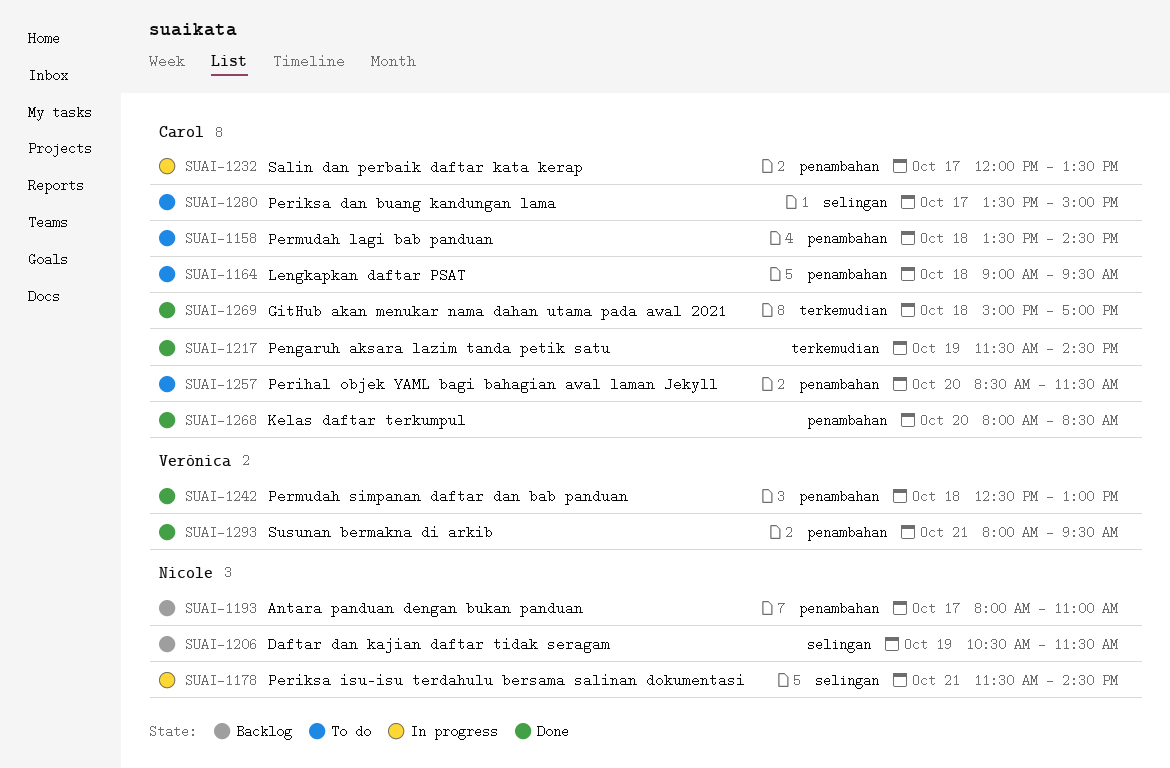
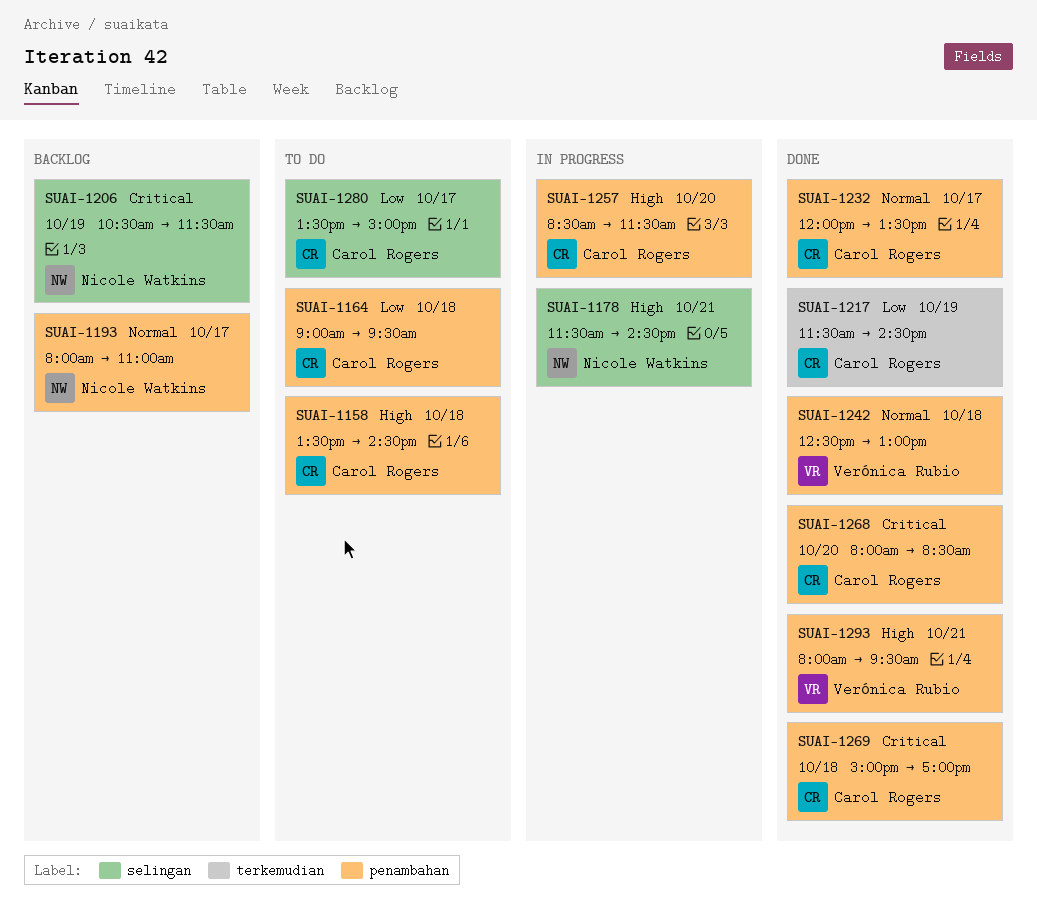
SUAI-1232, status: In progress -> Done
SUAI-1257, status: To do -> In progress
SUAI-1269, label: terkemudian -> penambahan

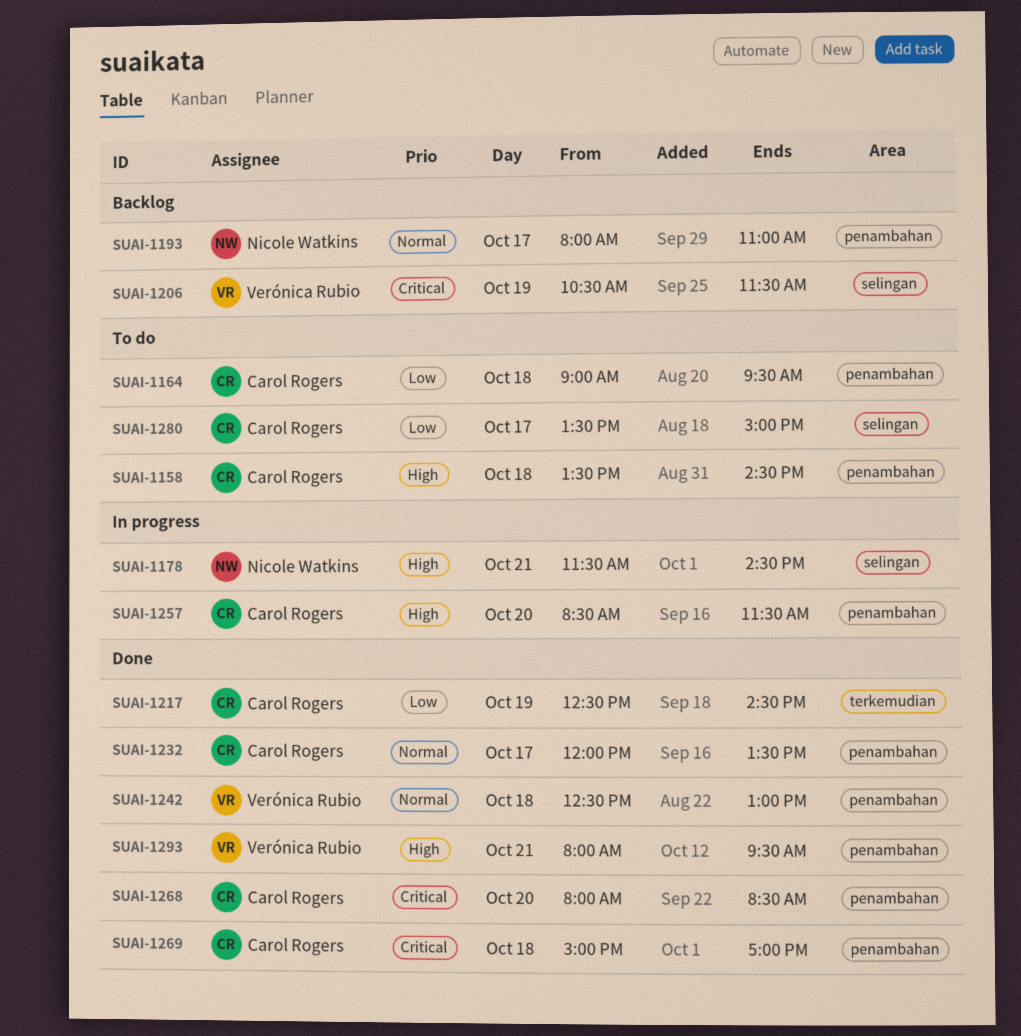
SUAI-1206, owner: Nicole Watkins -> Verónica Rubio
SUAI-1217, begins: 11:30 -> 12:30

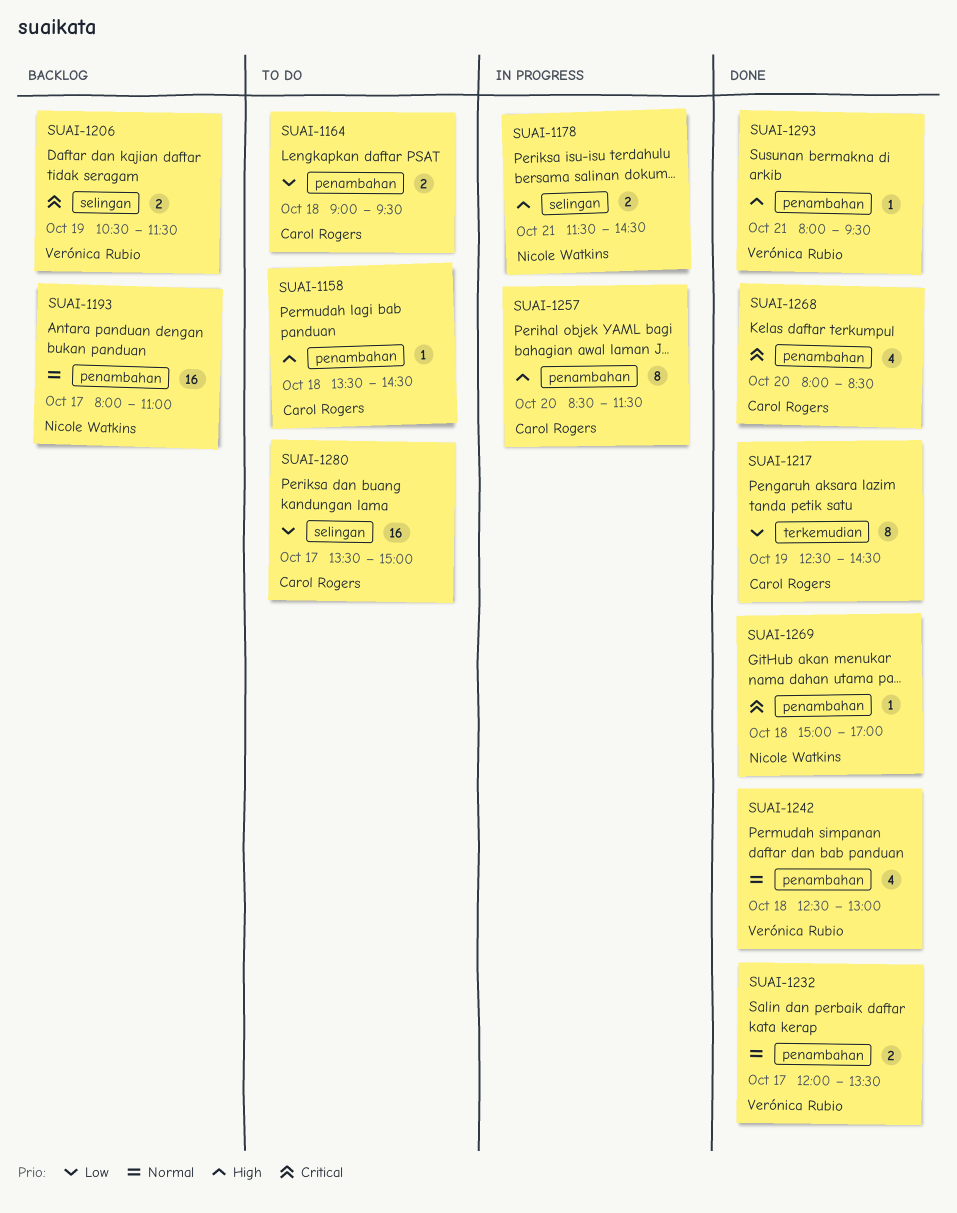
SUAI-1232, owner: Carol Rogers -> Verónica Rubio
SUAI-1269, owner: Carol Rogers -> Nicole Watkins

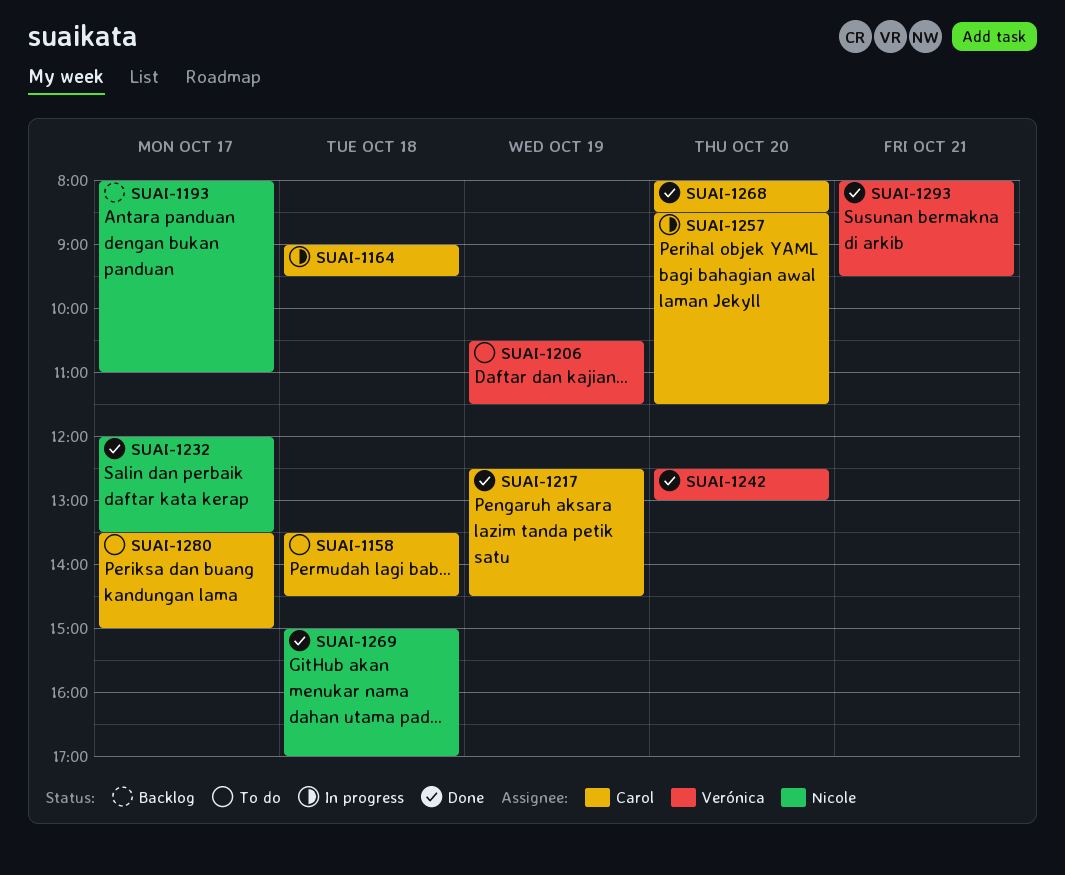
SUAI-1164, status: To do -> In progress
SUAI-1178: present -> none
SUAI-1206, status: Backlog -> To do
SUAI-1232, owner: Verónica Rubio -> Nicole Watkins
SUAI-1242, day: Oct 18 -> Oct 20

